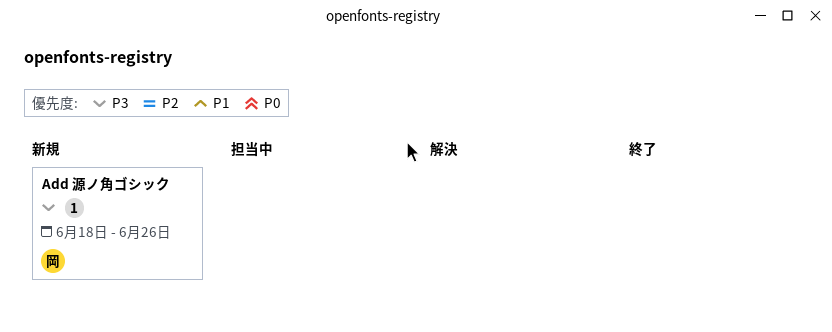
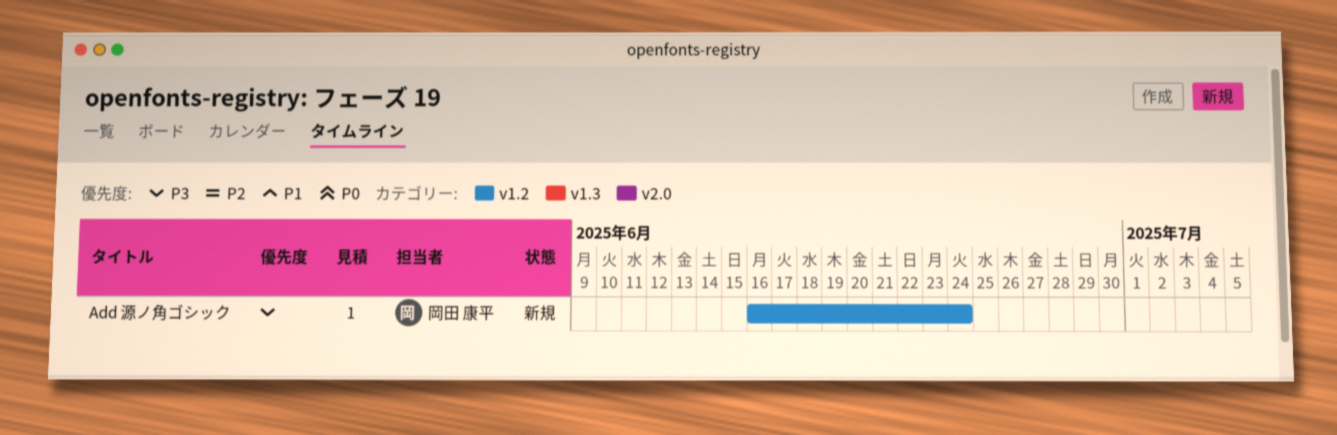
Add 源ノ角ゴシック, start: Jun 18 -> Jun 16
Add 源ノ角ゴシック, due: Jun 26 -> Jun 24

